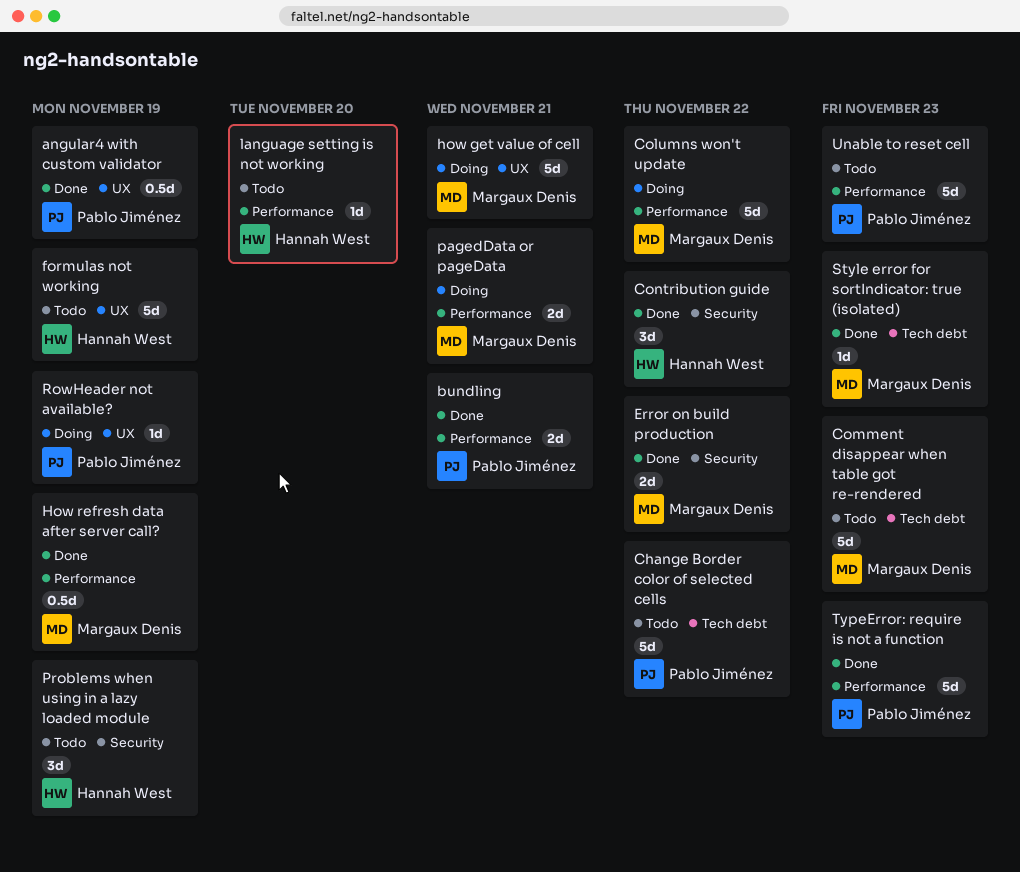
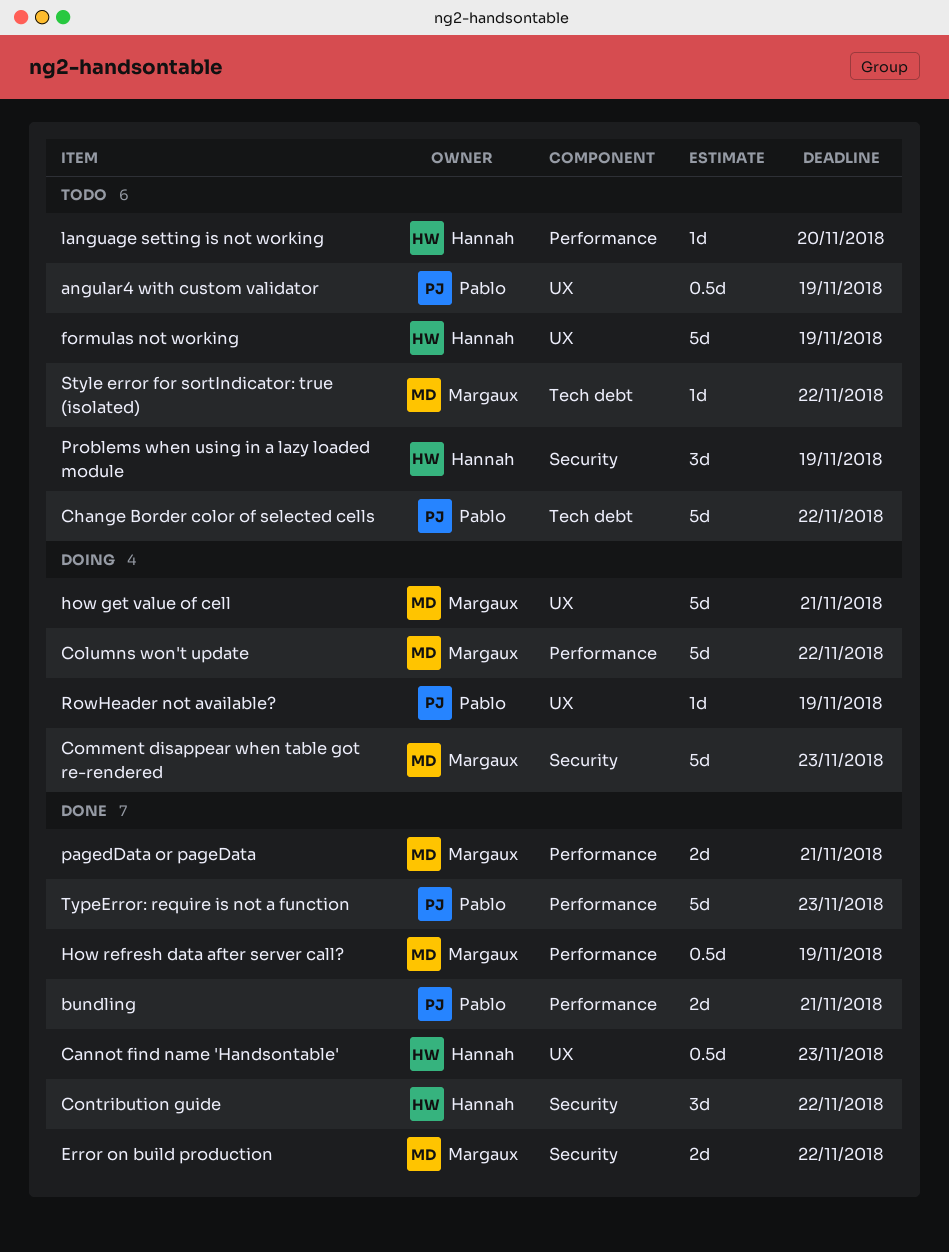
angular4 with custom validator, status: Done -> Todo
Cannot find name 'Handsontable': none -> present
Comment disappear when table got re-rendered, status: Todo -> Doing
Comment disappear when table got re-rendered, label: Tech debt -> Security
pagedData or pageData, status: Doing -> Done
Style error for sortIndicator: true (isolated), status: Done -> Todo
Style error for sortIndicator: true (isolated), due: Nov 23 -> Nov 22
Unable to reset cell: present -> none

